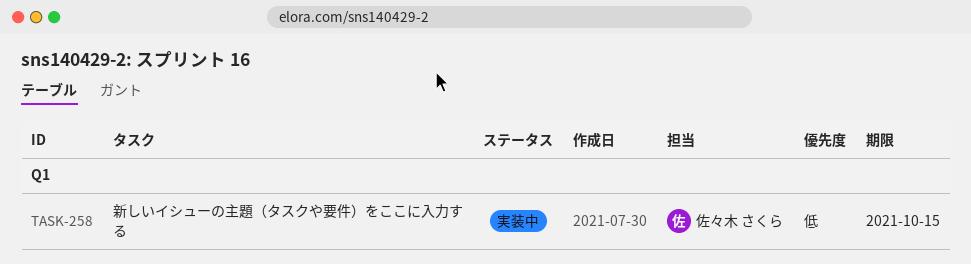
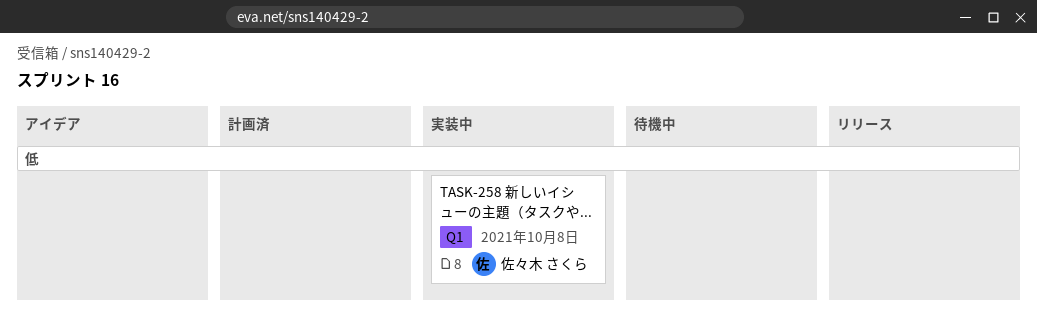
TASK-258, due: Oct 15 -> Oct 8

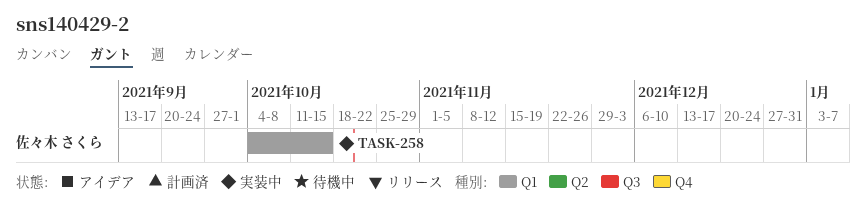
TASK-258, due: Oct 8 -> Oct 15

